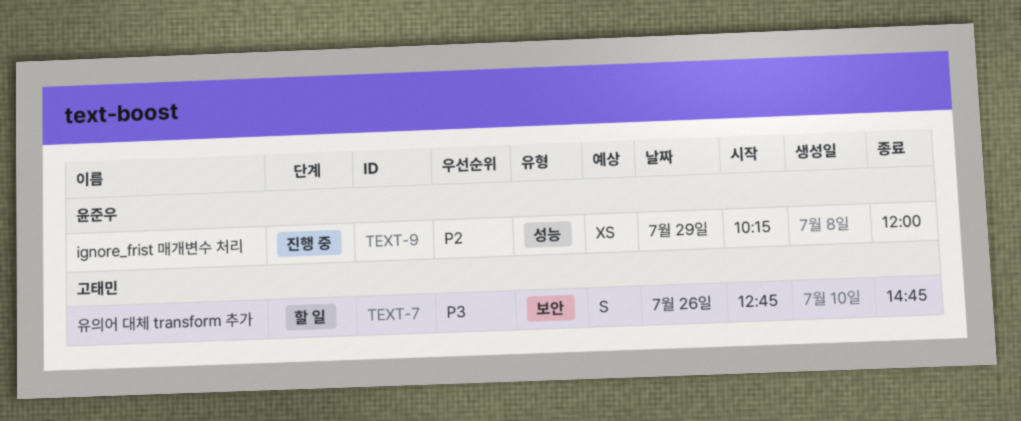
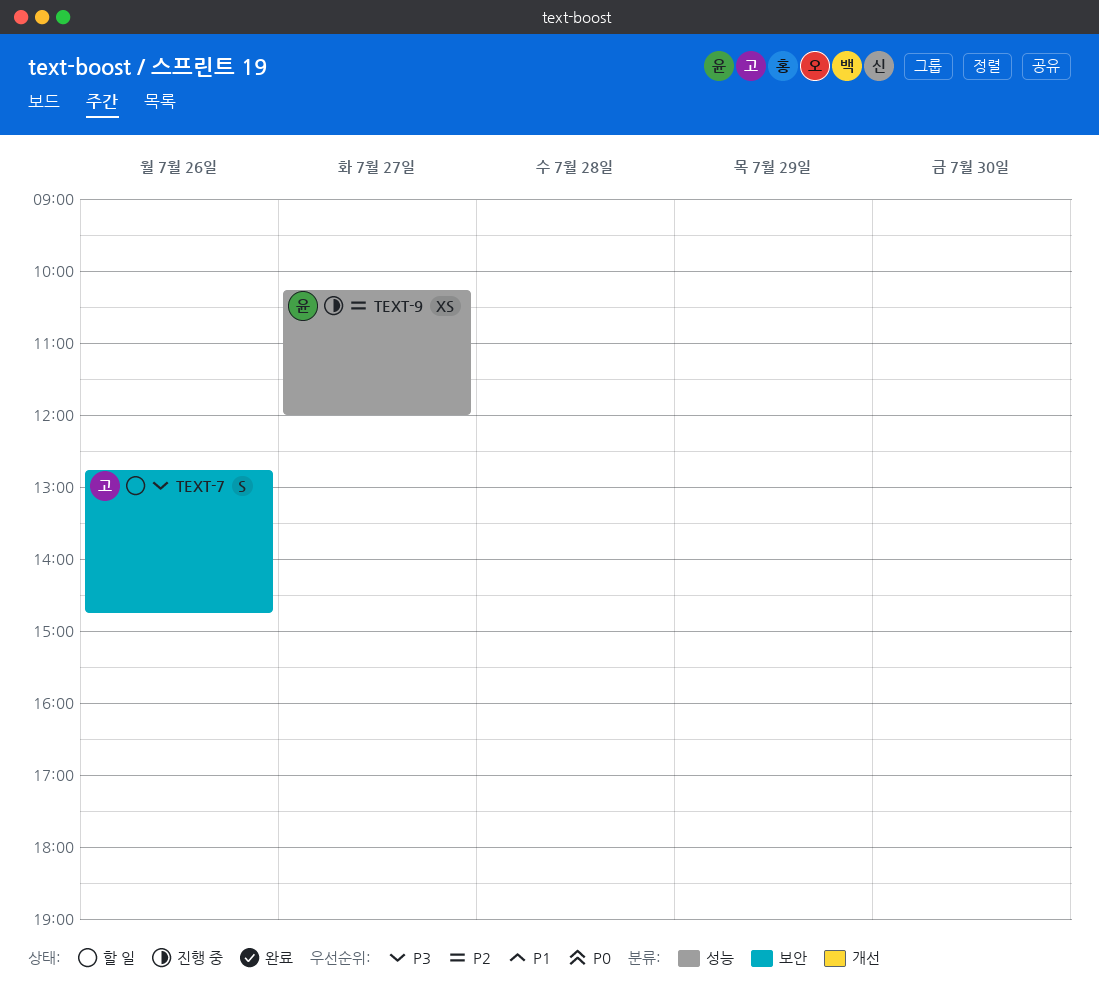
TEXT-9, day: Jul 29 -> Jul 27

